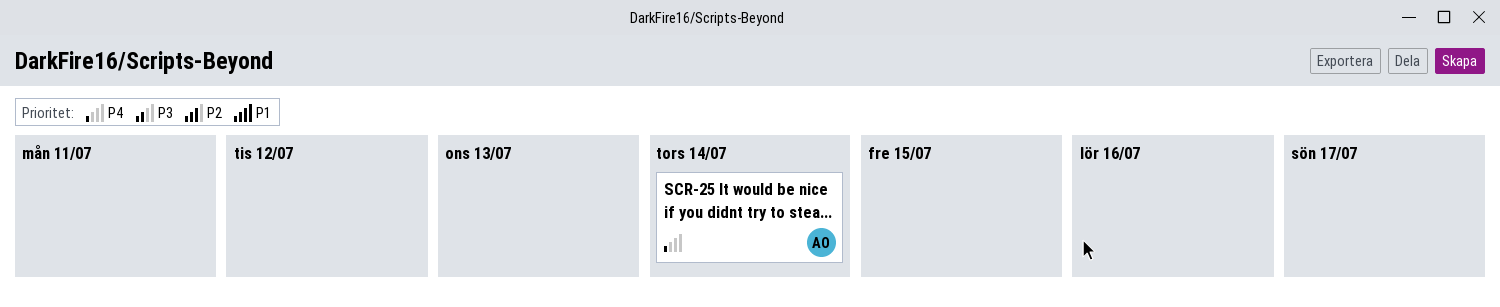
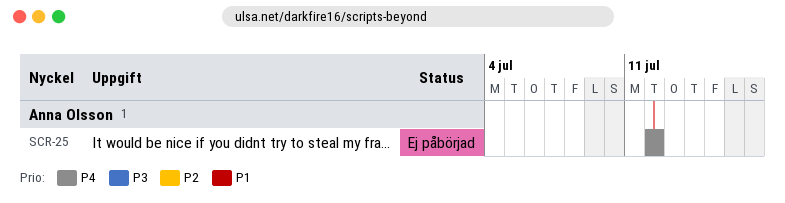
SCR-25, due: Jul 14 -> Jul 12

